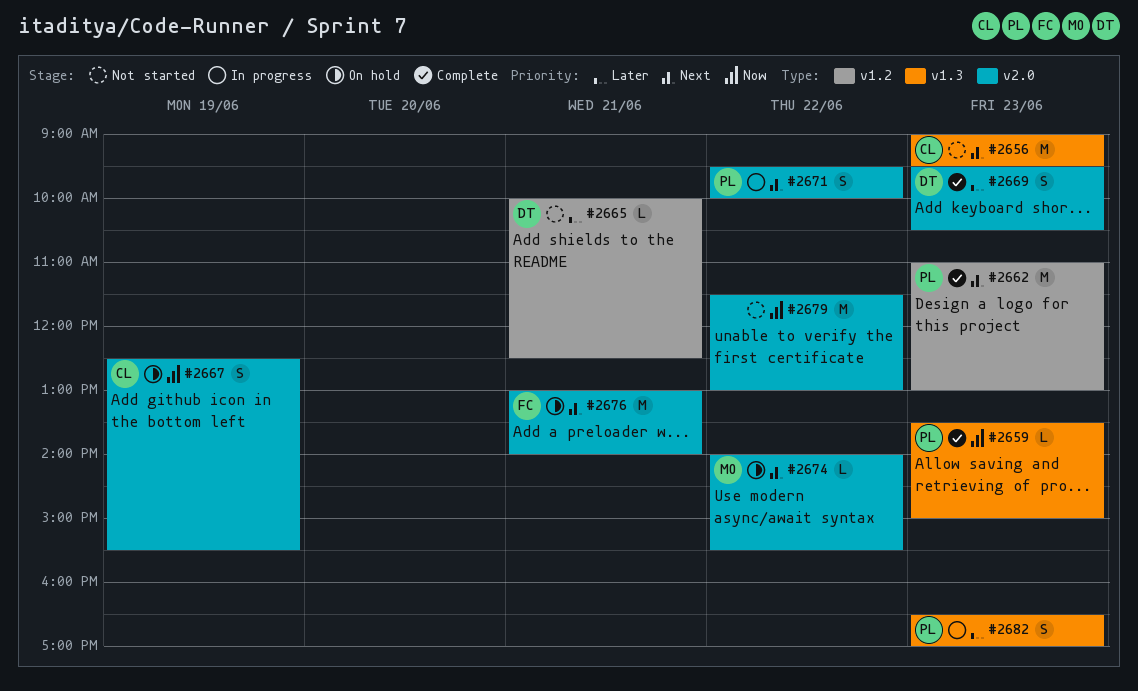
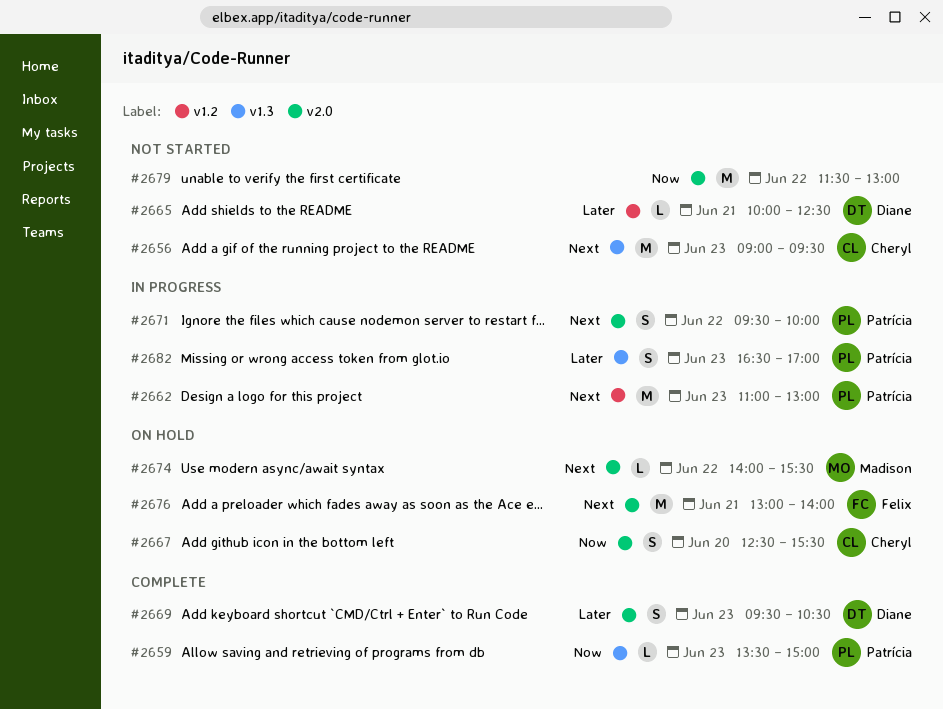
#2662, status: Complete -> In progress
#2667, day: Jun 19 -> Jun 20

